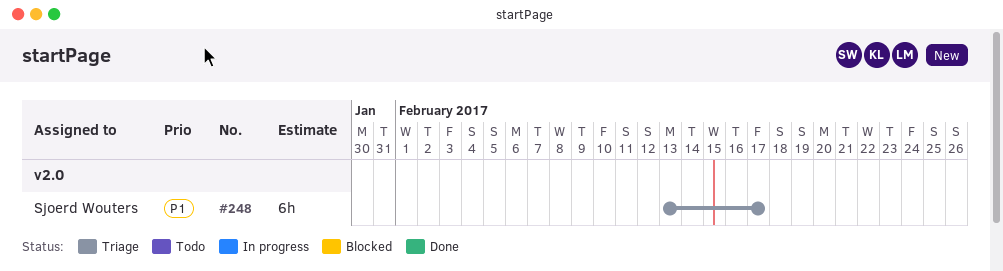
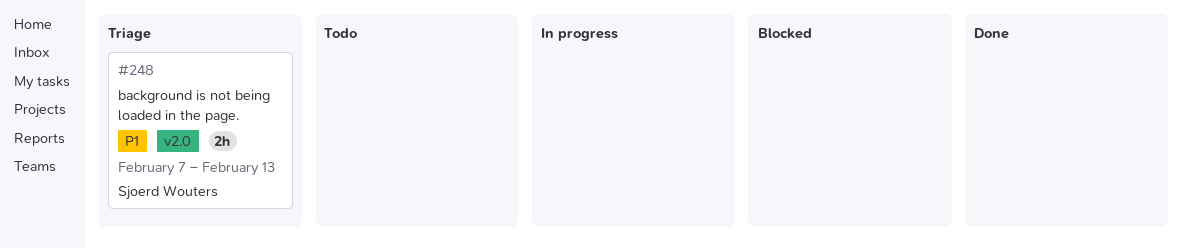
#248, estimate: 6h -> 2h
#248, start: Feb 13 -> Feb 7
#248, due: Feb 17 -> Feb 13

